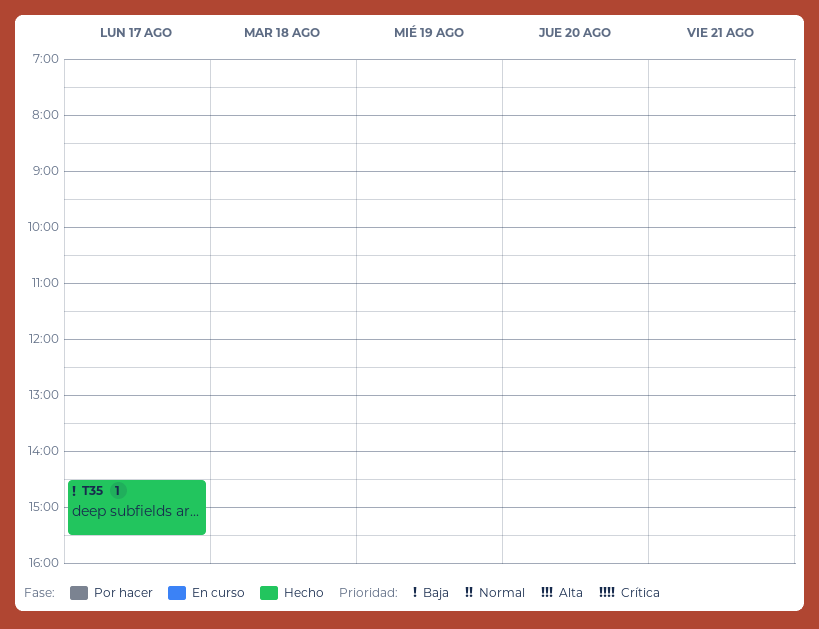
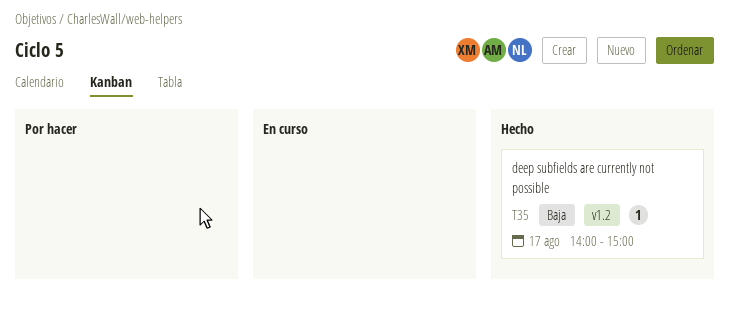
T35, begins: 14:30 -> 14:00
T35, ends: 15:30 -> 15:00

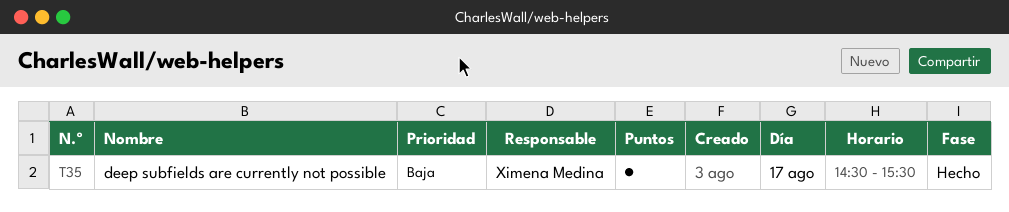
T35, begins: 14:00 -> 14:30
T35, ends: 15:00 -> 15:30

